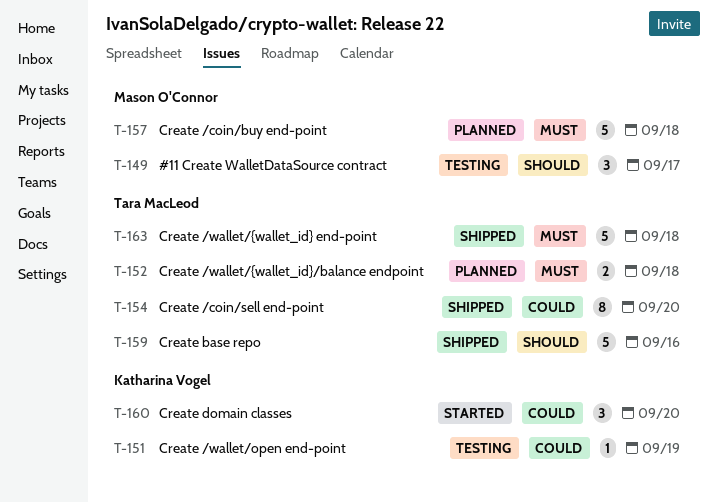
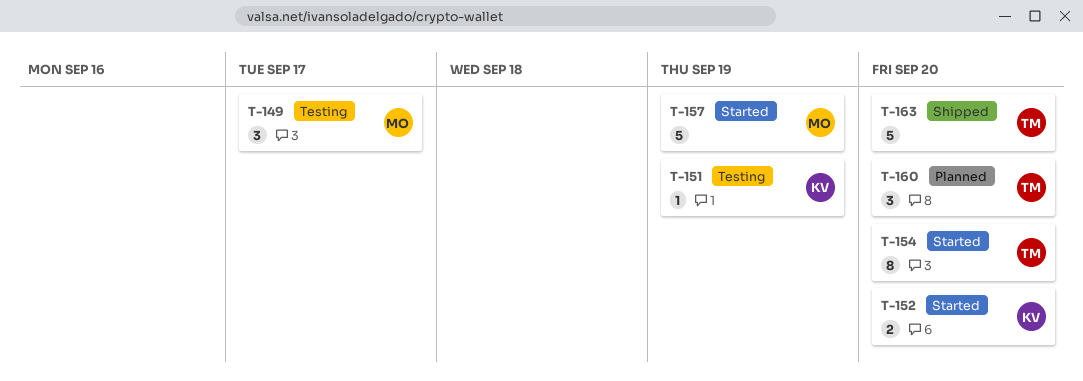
T-152, status: Planned -> Started
T-152, owner: Tara MacLeod -> Katharina Vogel
T-152, due: Sep 18 -> Sep 20
T-154, status: Shipped -> Started
T-157, status: Planned -> Started
T-157, due: Sep 18 -> Sep 19
T-159: present -> none
T-160, status: Started -> Planned
T-160, owner: Katharina Vogel -> Tara MacLeod
T-163, due: Sep 18 -> Sep 20

